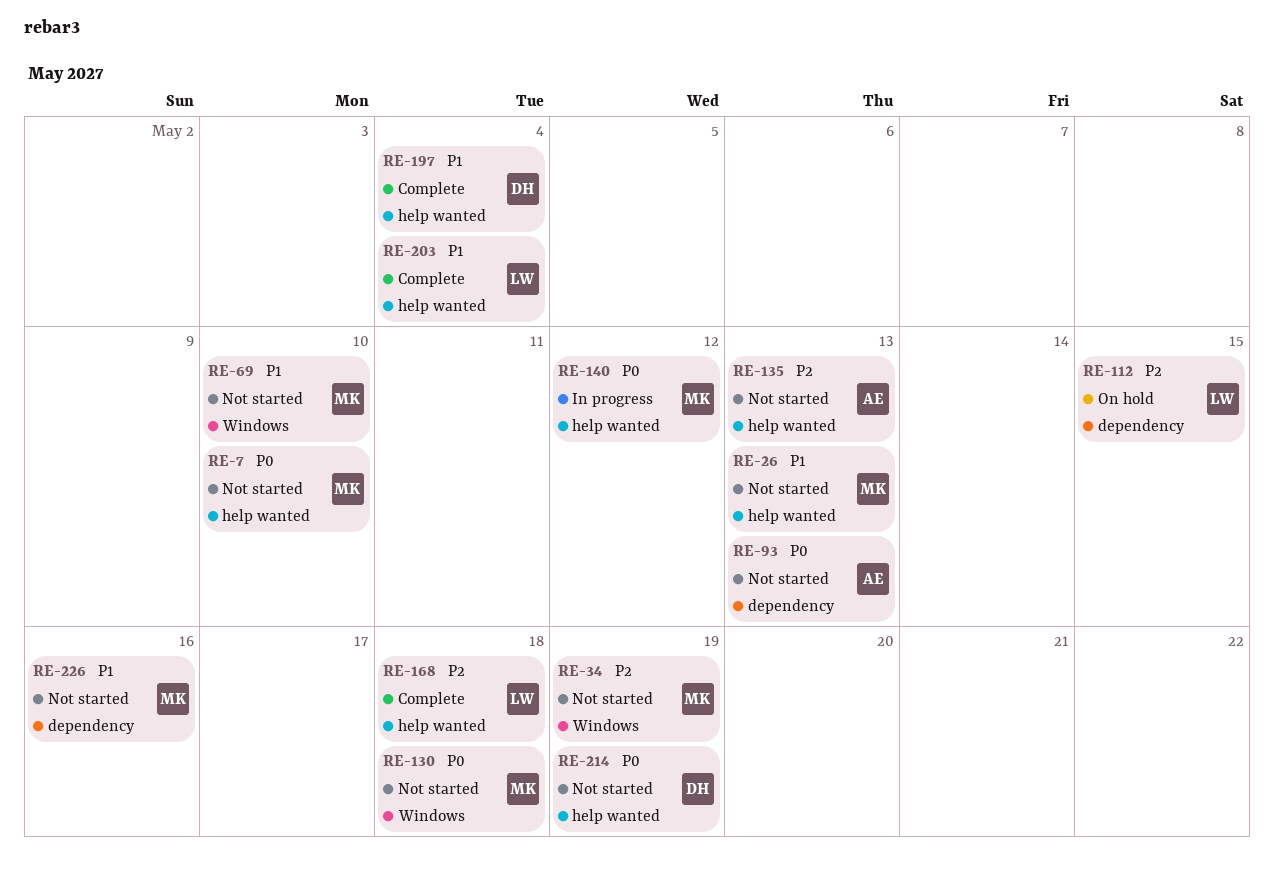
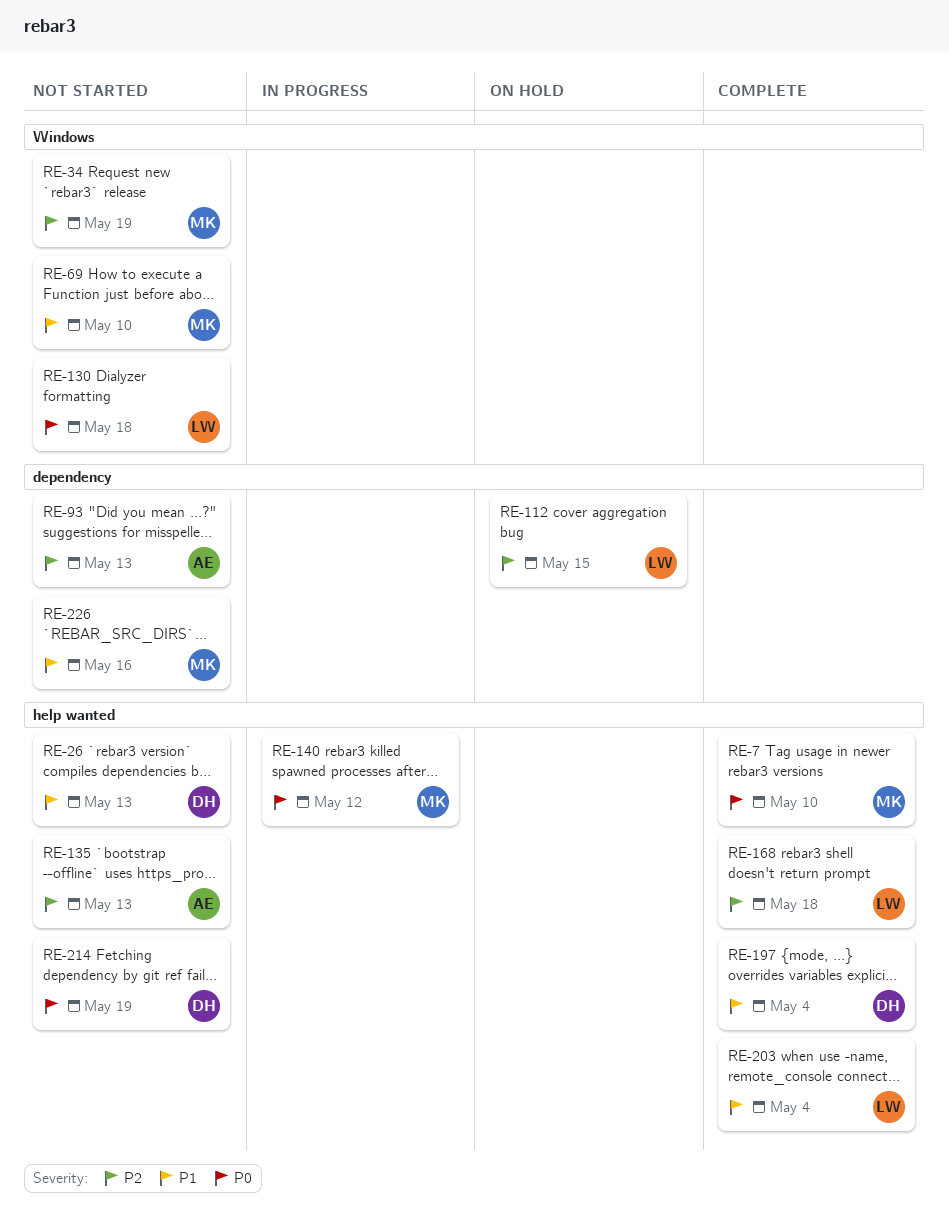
RE-7, status: Not started -> Complete
RE-26, owner: MK -> DH
RE-93, priority: P0 -> P2
RE-130, owner: MK -> LW

